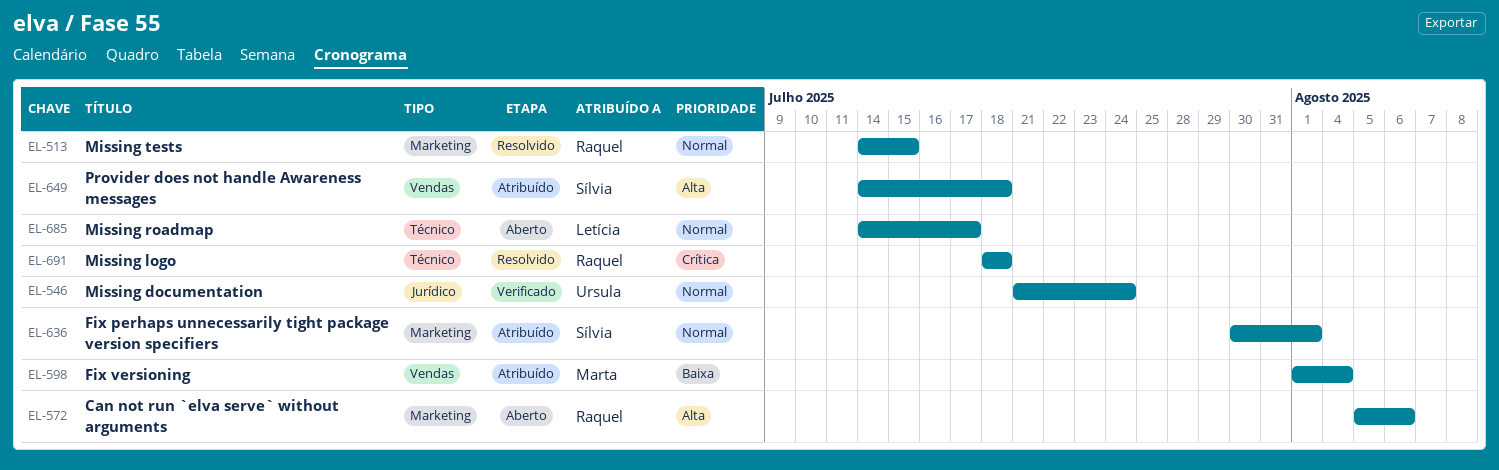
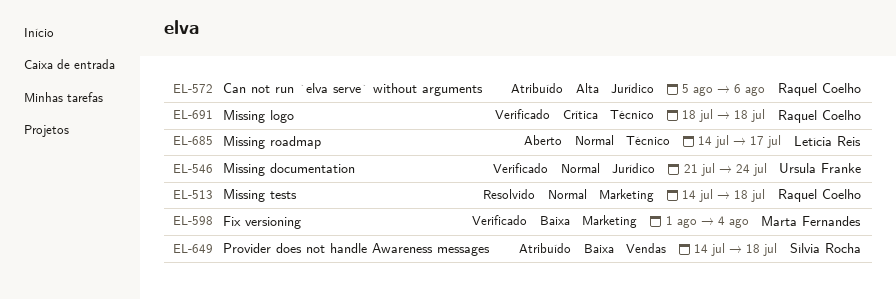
EL-513, due: Jul 15 -> Jul 18
EL-572, status: Aberto -> Atribuído
EL-572, label: Marketing -> Jurídico
EL-598, status: Atribuído -> Verificado
EL-598, label: Vendas -> Marketing
EL-636: present -> none
EL-649, priority: Alta -> Baixa
EL-691, status: Resolvido -> Verificado

